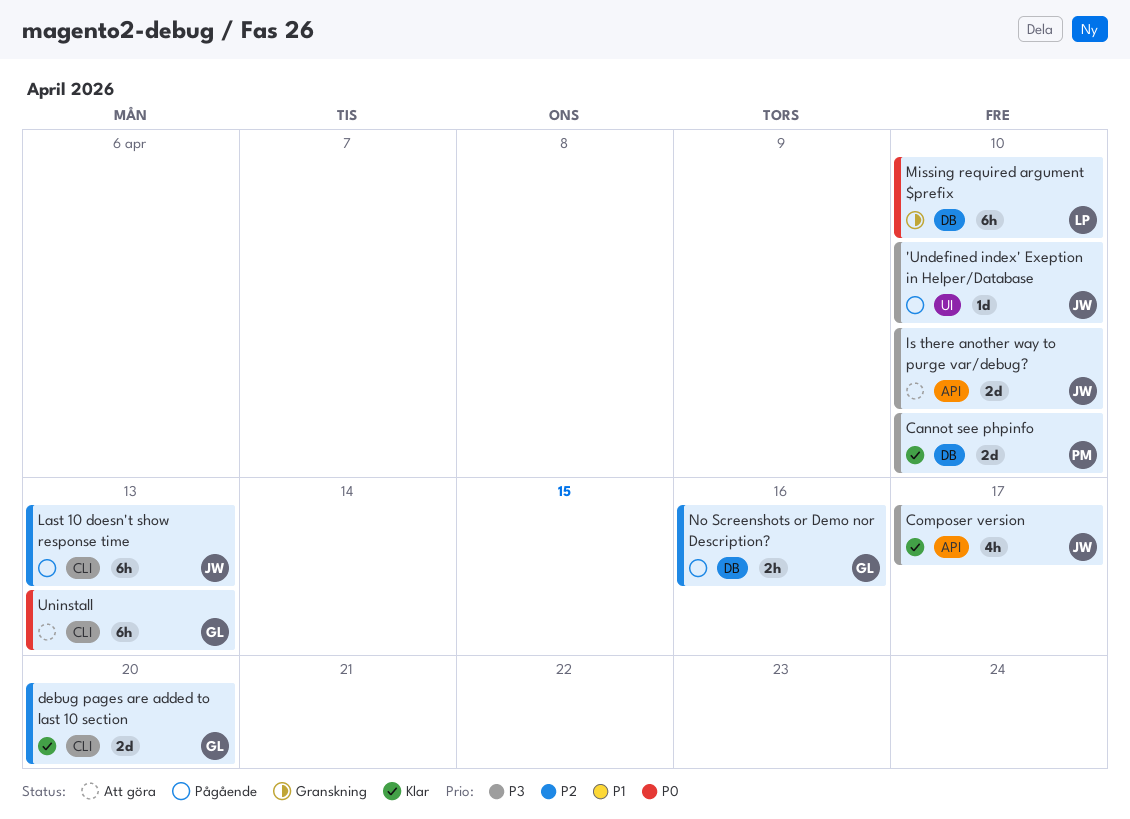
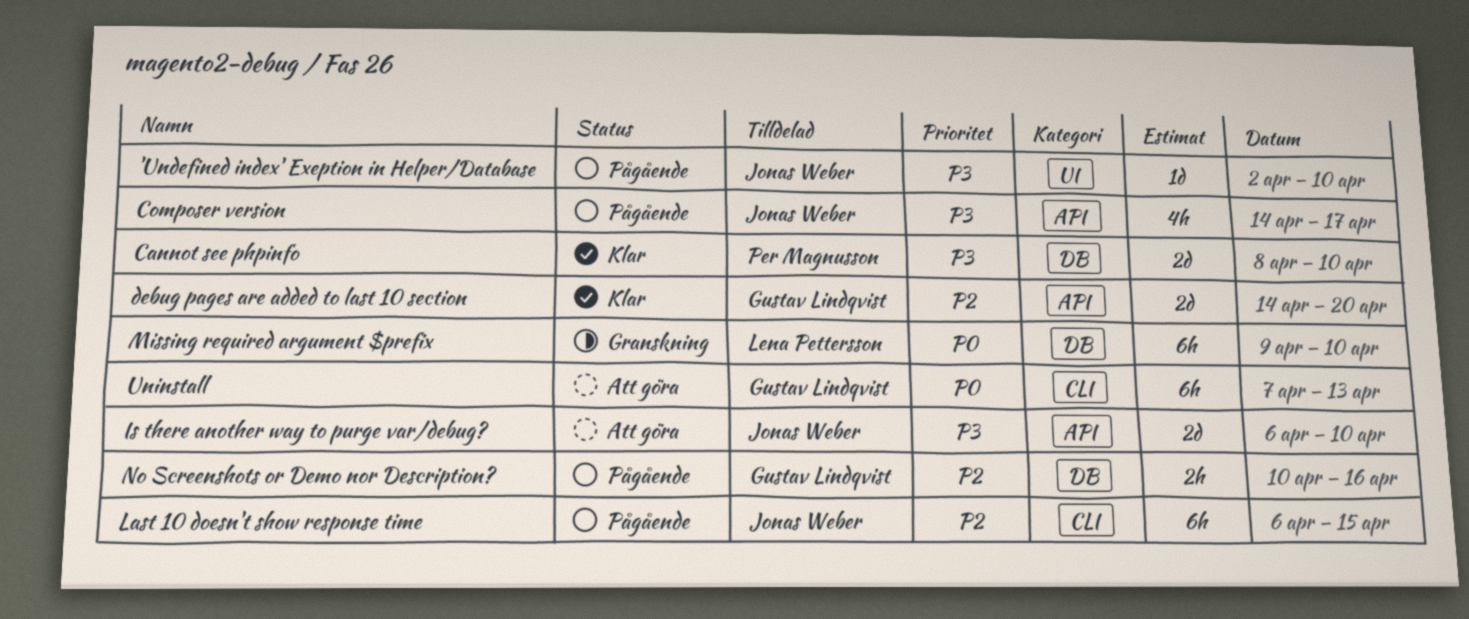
Composer version, status: Klar -> Pågående
debug pages are added to last 10 section, label: CLI -> API
Last 10 doesn't show response time, due: Apr 13 -> Apr 15

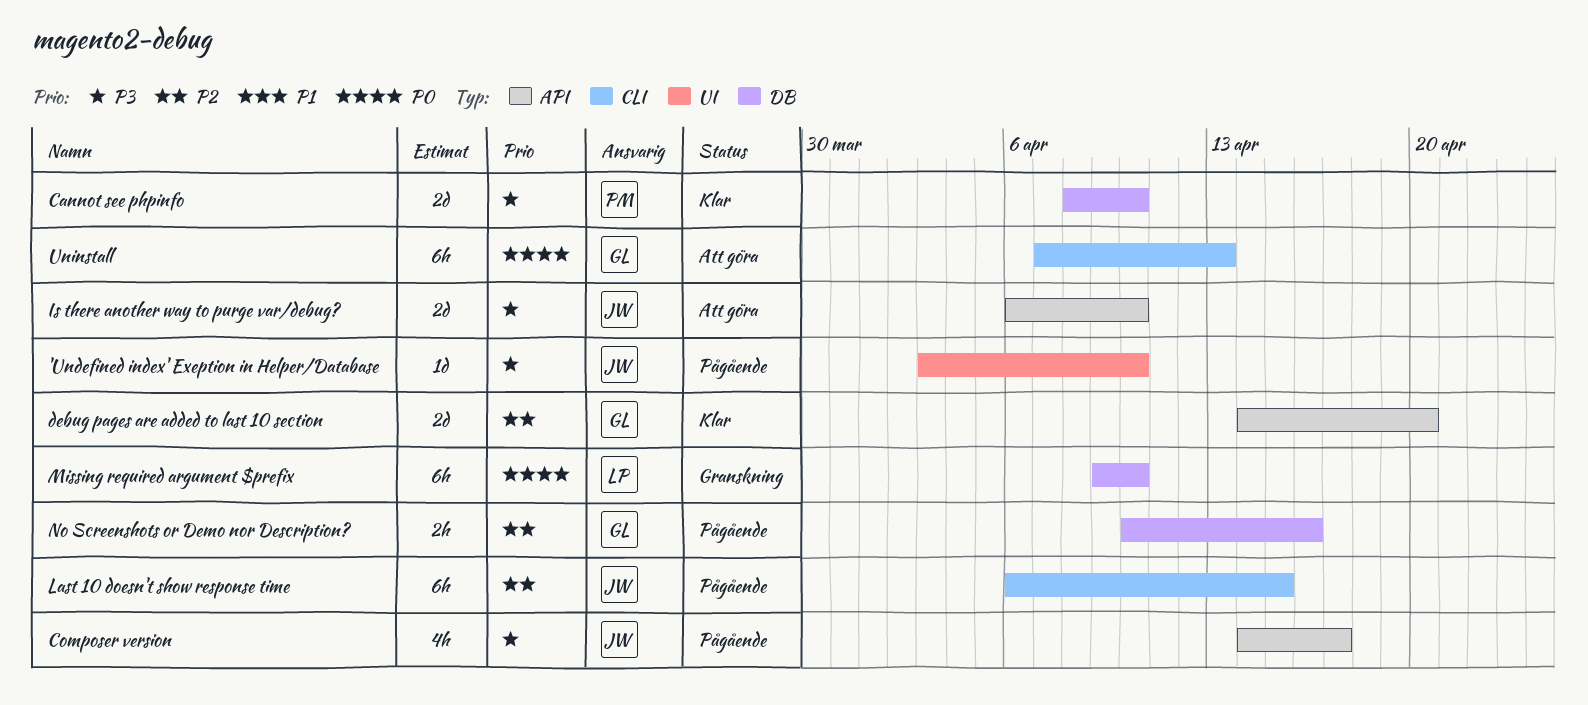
'Undefined index' Exeption in Helper/Database, start: Apr 2 -> Apr 3

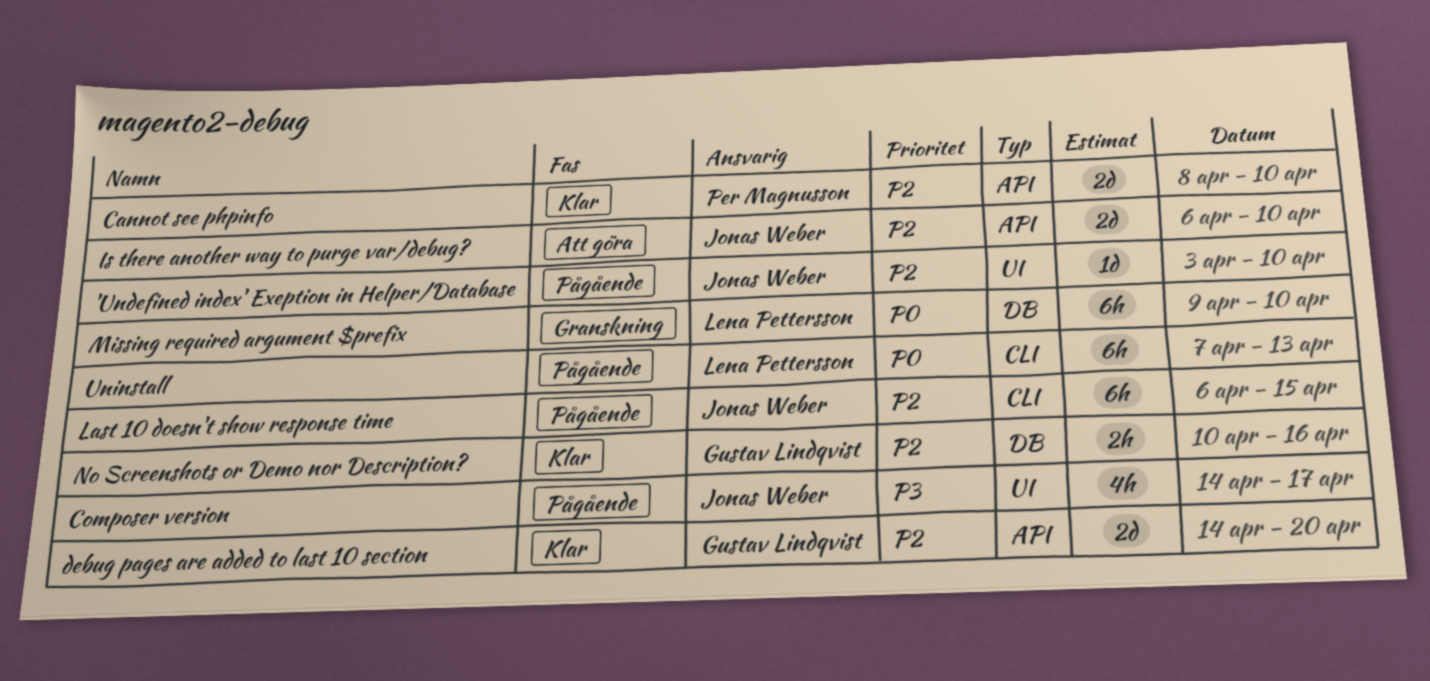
'Undefined index' Exeption in Helper/Database, priority: P3 -> P2
Cannot see phpinfo, priority: P3 -> P2
Cannot see phpinfo, label: DB -> API
Composer version, label: API -> UI
Is there another way to purge var/debug?, priority: P3 -> P2
No Screenshots or Demo nor Description?, status: Pågående -> Klar
Uninstall, status: Att göra -> Pågående
Uninstall, owner: Gustav Lindqvist -> Lena Pettersson

